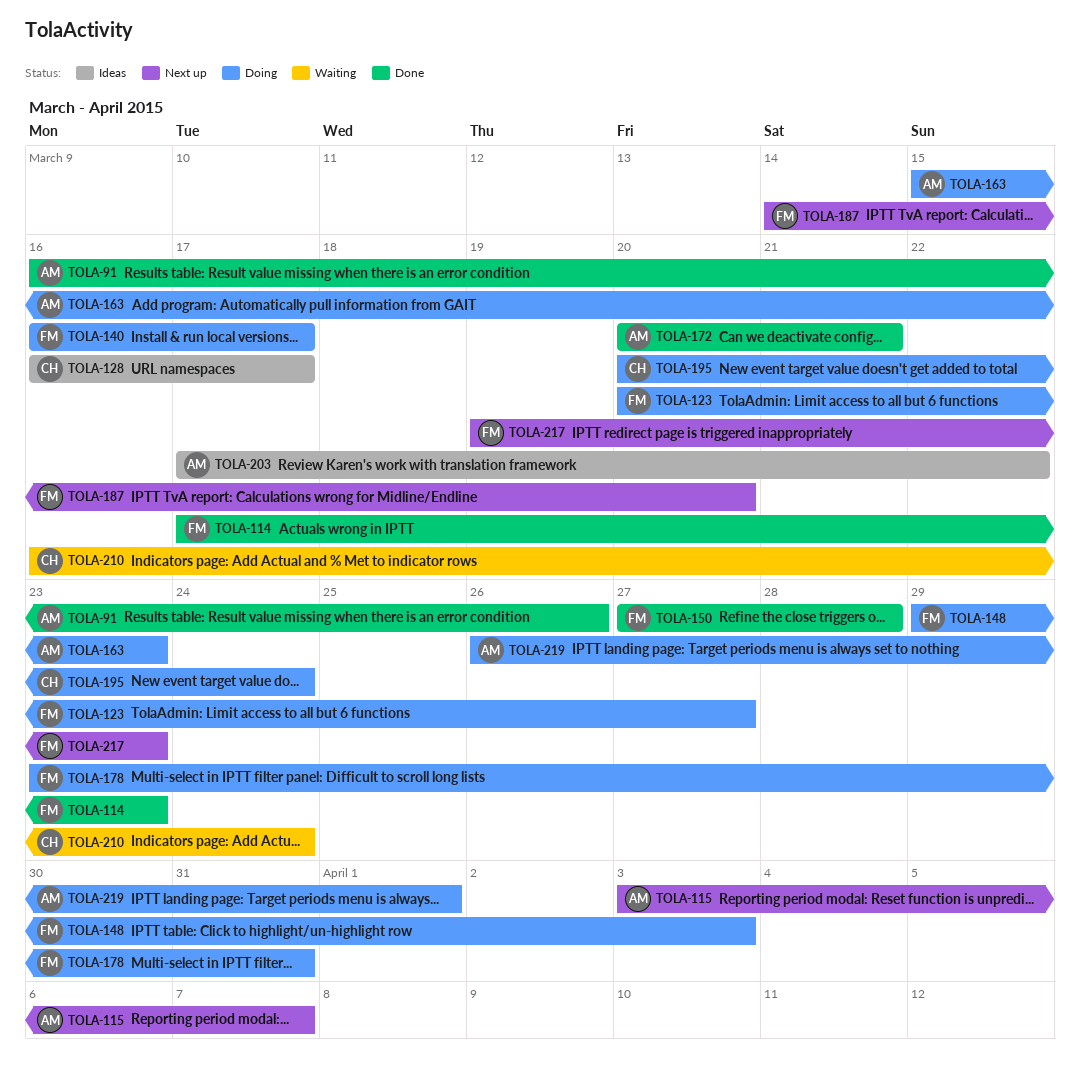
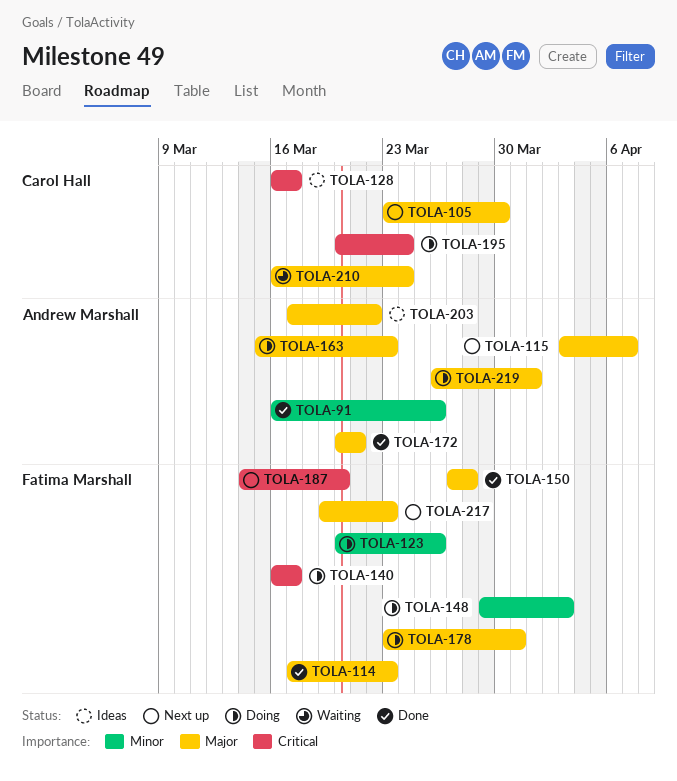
TOLA-105: none -> present
TOLA-123, due: Mar 27 -> Mar 26

